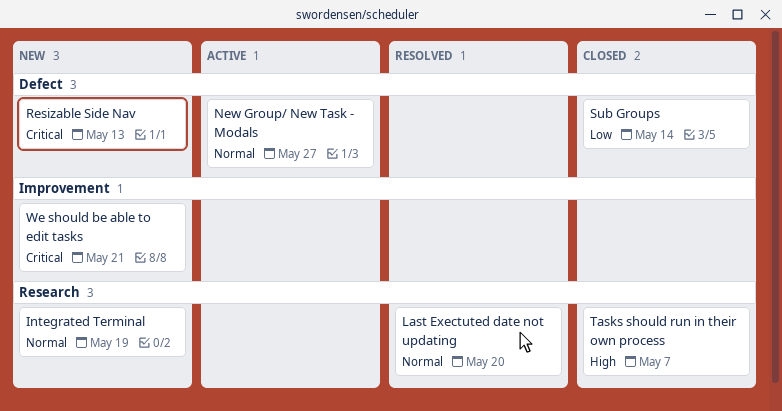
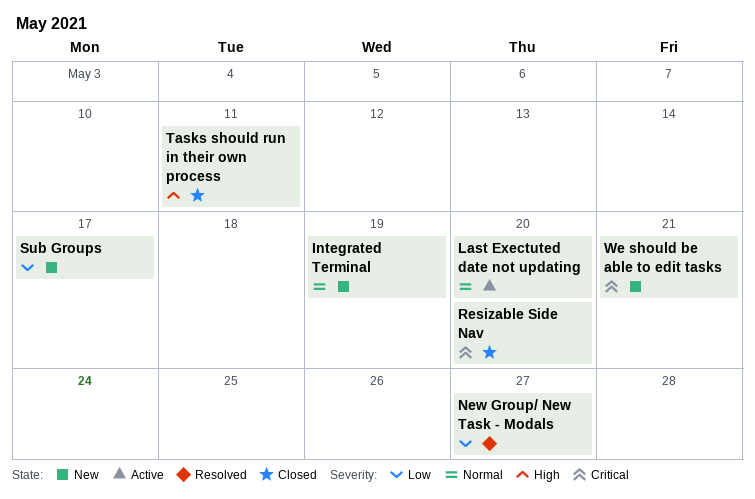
Last Exectuted date not updating, status: Resolved -> Active
New Group/ New Task - Modals, status: Active -> Resolved
New Group/ New Task - Modals, priority: Normal -> Low
Resizable Side Nav, status: New -> Closed
Resizable Side Nav, due: May 13 -> May 20
Sub Groups, status: Closed -> New
Sub Groups, due: May 14 -> May 17
Tasks should run in their own process, due: May 7 -> May 11

